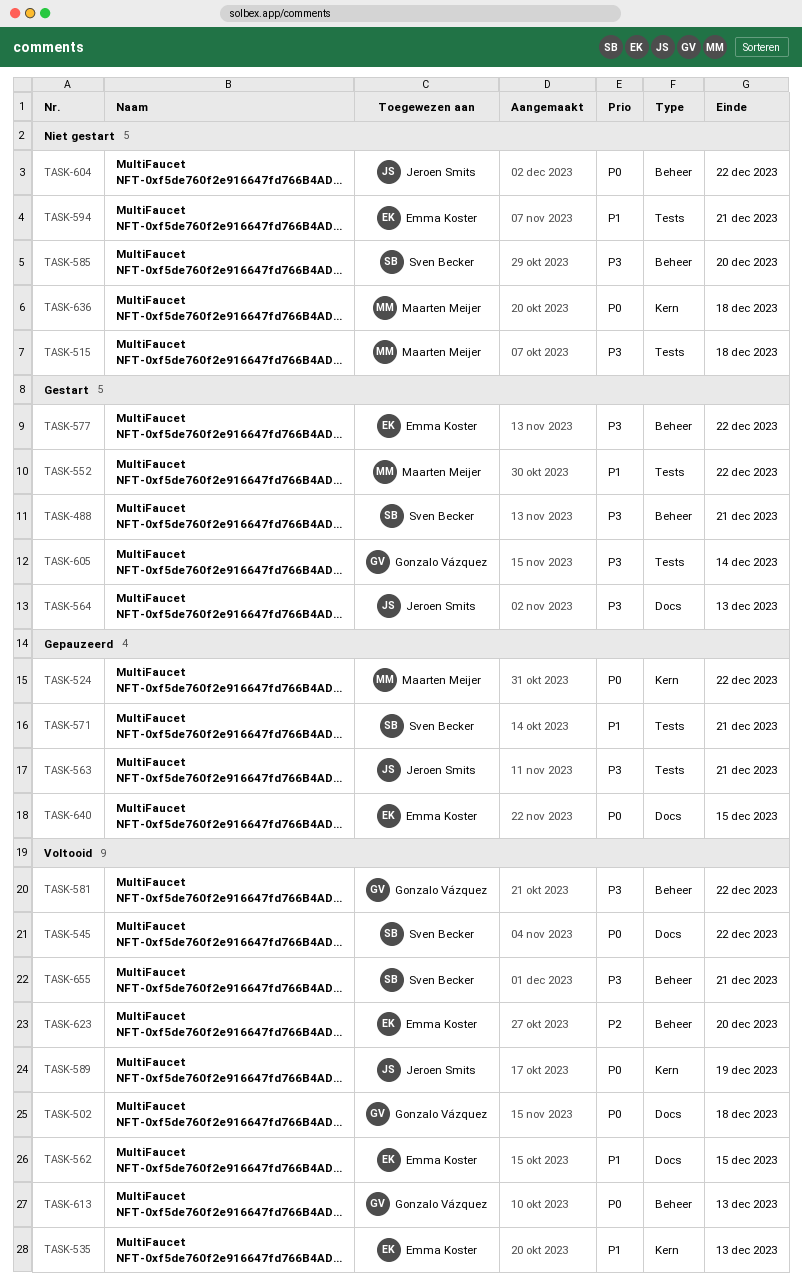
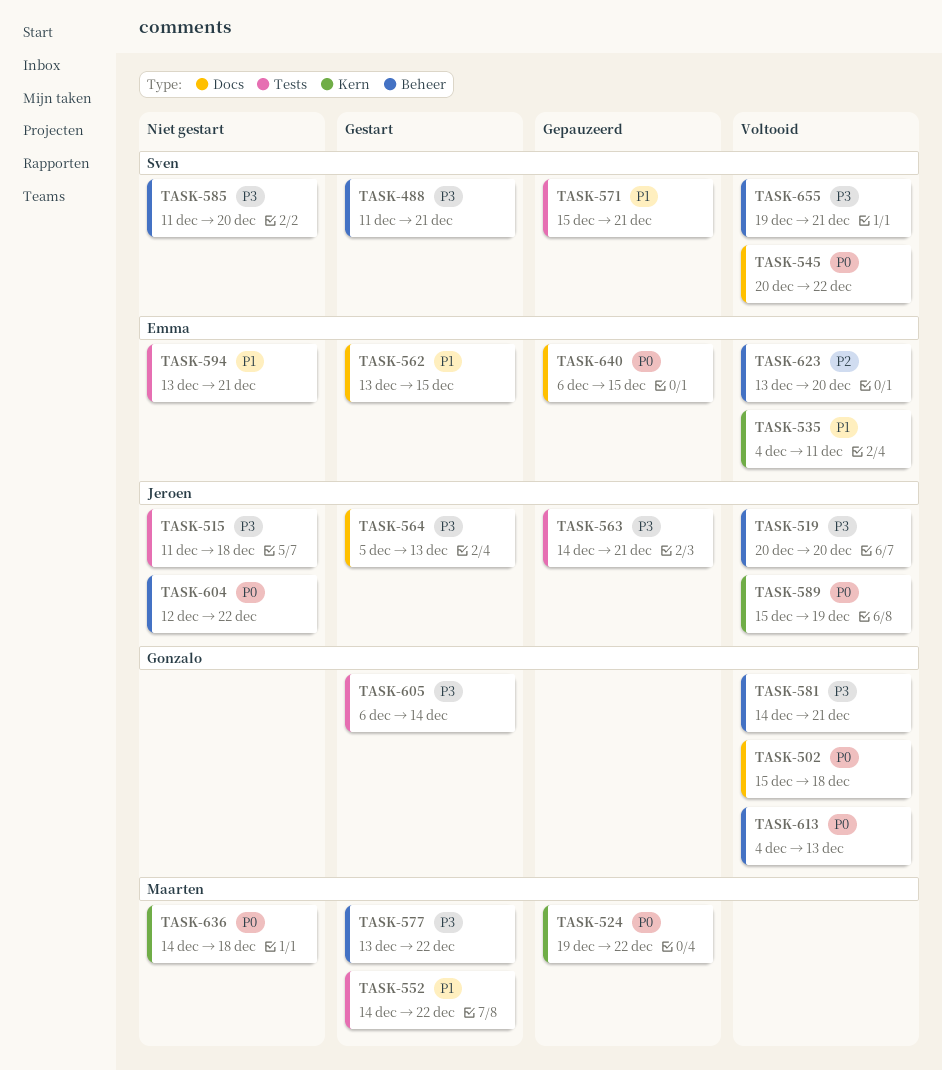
TASK-515, owner: Maarten Meijer -> Jeroen Smits
TASK-519: none -> present
TASK-535, due: Dec 13 -> Dec 11
TASK-562, status: Voltooid -> Gestart
TASK-577, owner: Emma Koster -> Maarten Meijer
TASK-581, due: Dec 22 -> Dec 21

